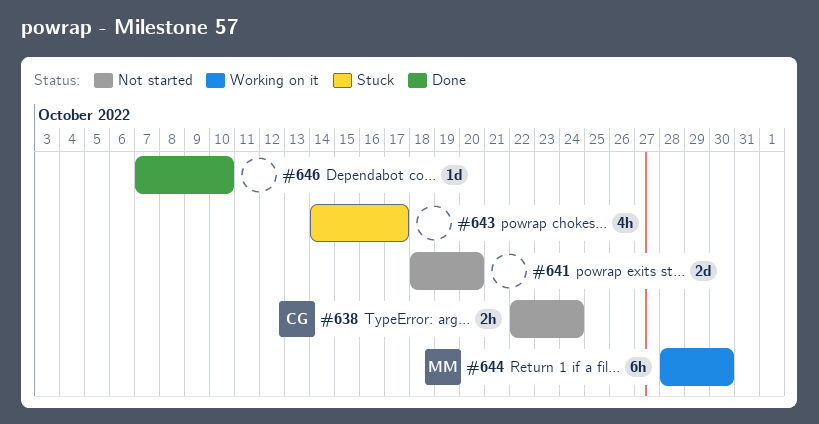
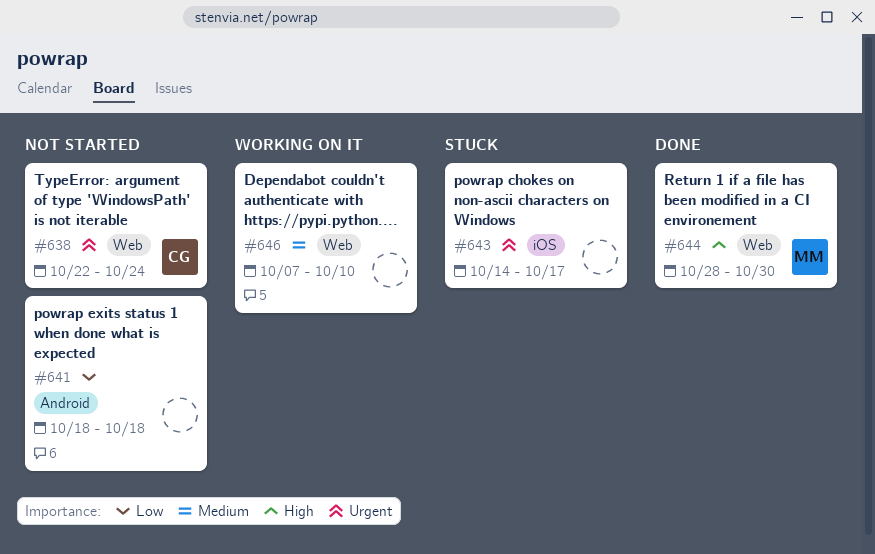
#641, due: Oct 20 -> Oct 18
#644, status: Working on it -> Done
#646, status: Done -> Working on it

